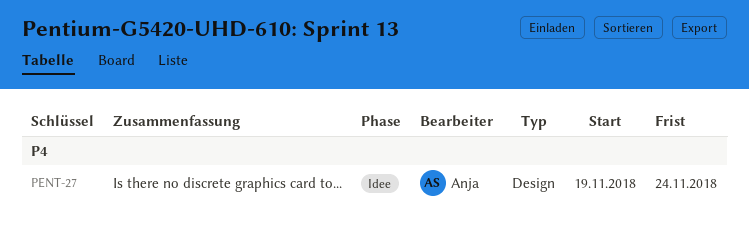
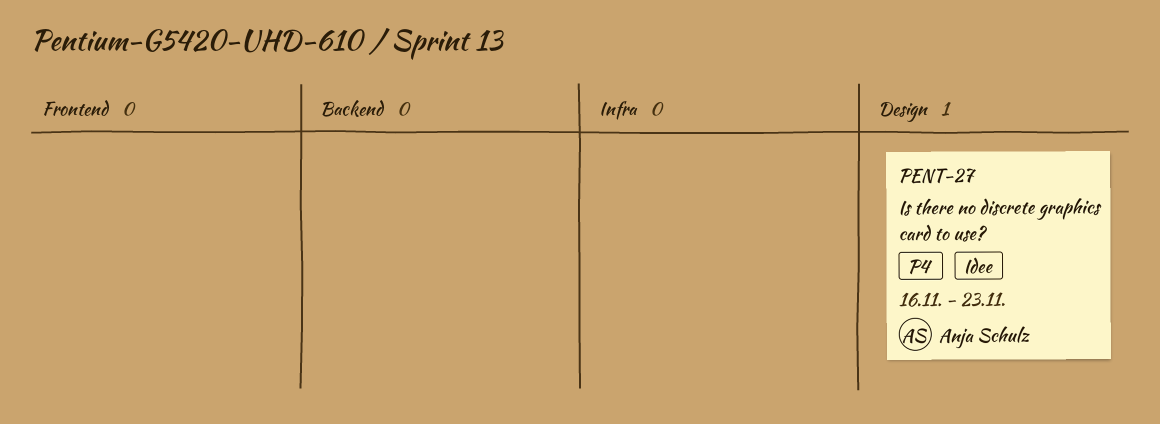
PENT-27, start: Nov 19 -> Nov 16
PENT-27, due: Nov 24 -> Nov 23

